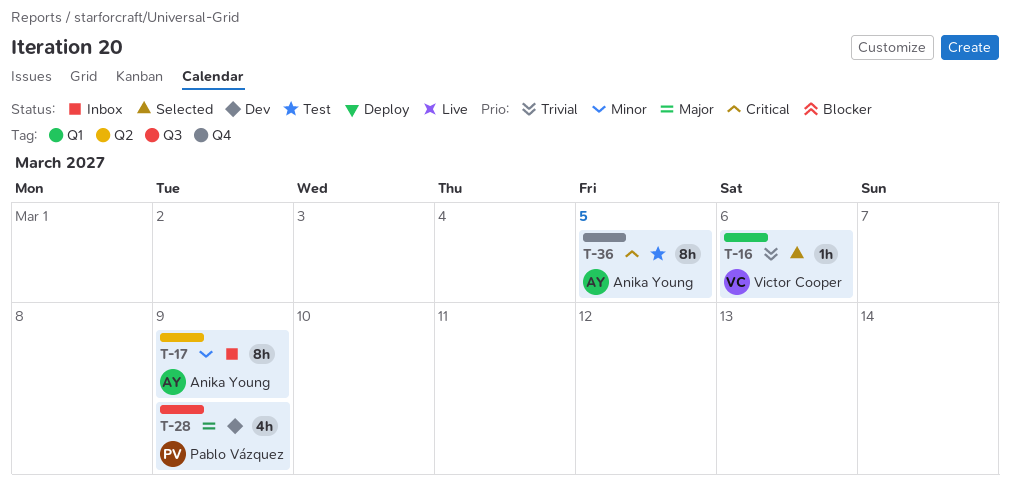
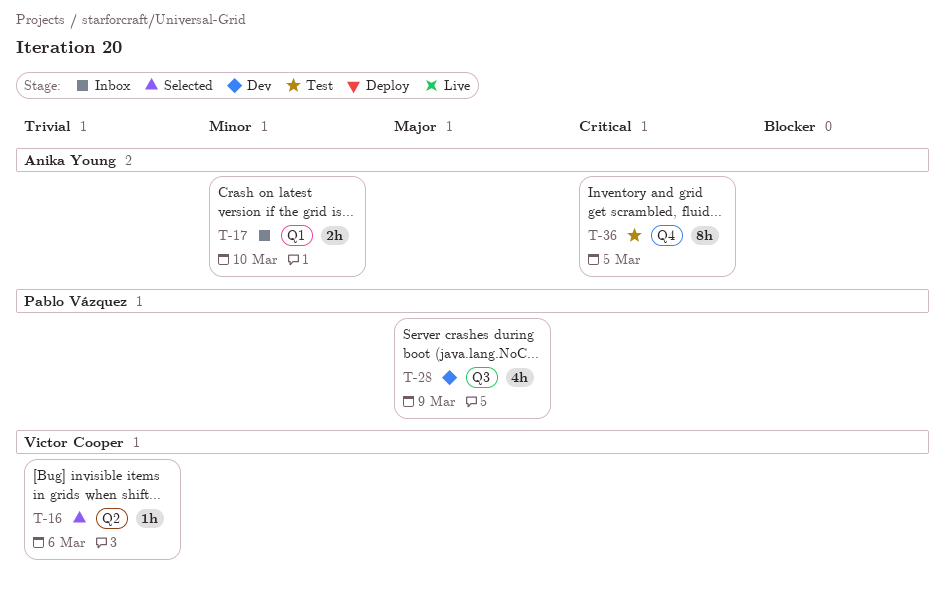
T-16, label: Q1 -> Q2
T-17, label: Q2 -> Q1
T-17, estimate: 8h -> 2h
T-17, due: Mar 9 -> Mar 10

